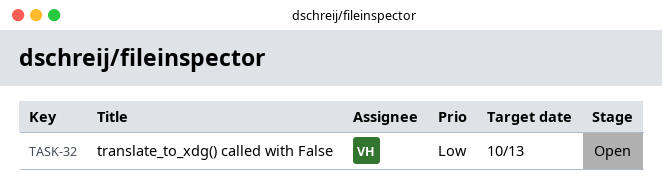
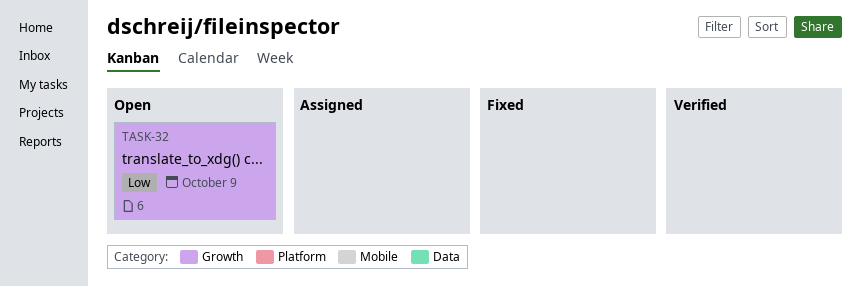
TASK-32, due: Oct 13 -> Oct 9

